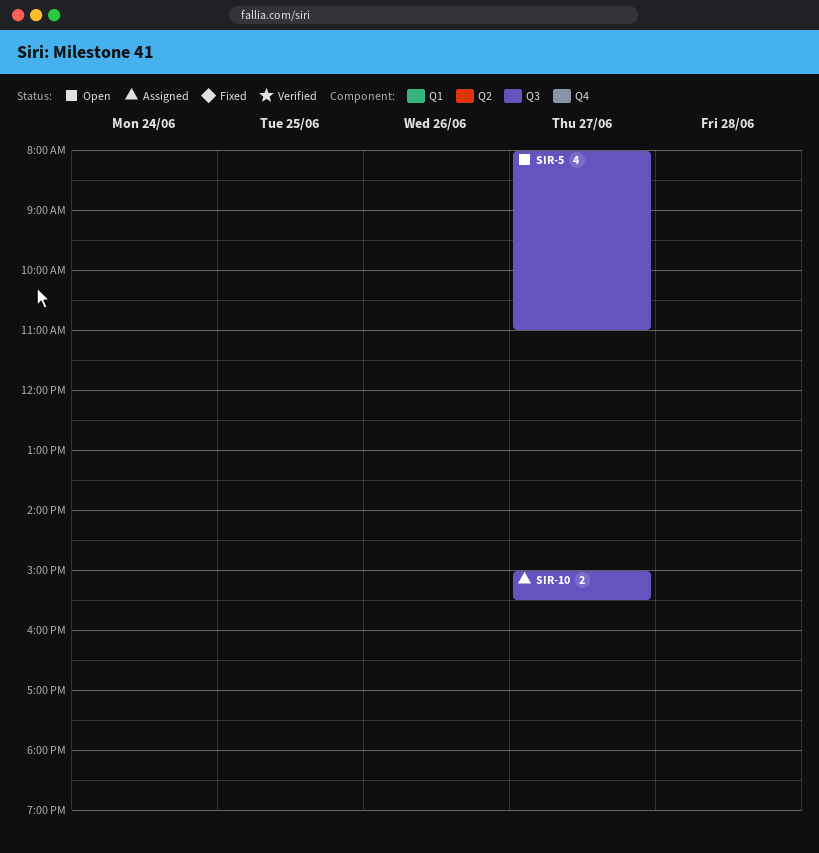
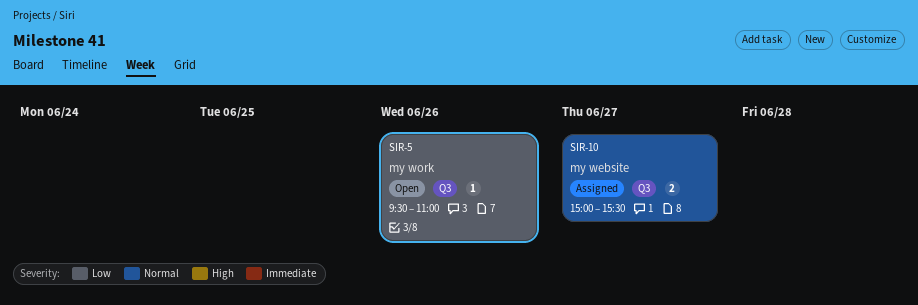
SIR-5, estimate: 4 -> 1
SIR-5, day: Jun 27 -> Jun 26
SIR-5, begins: 08:00 -> 09:30

